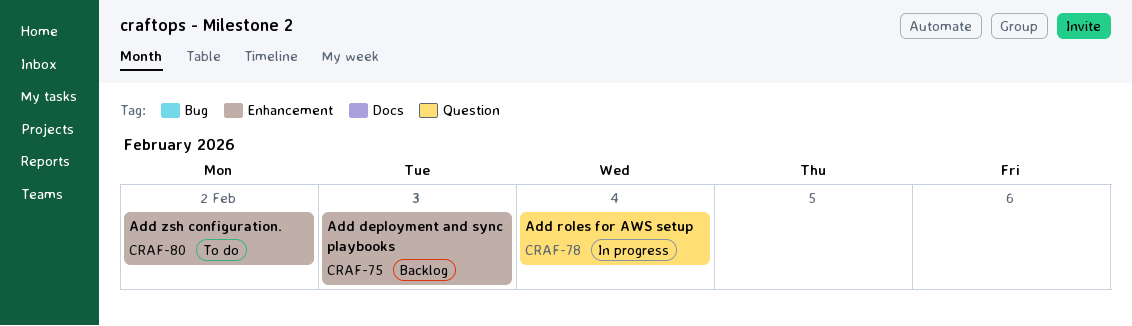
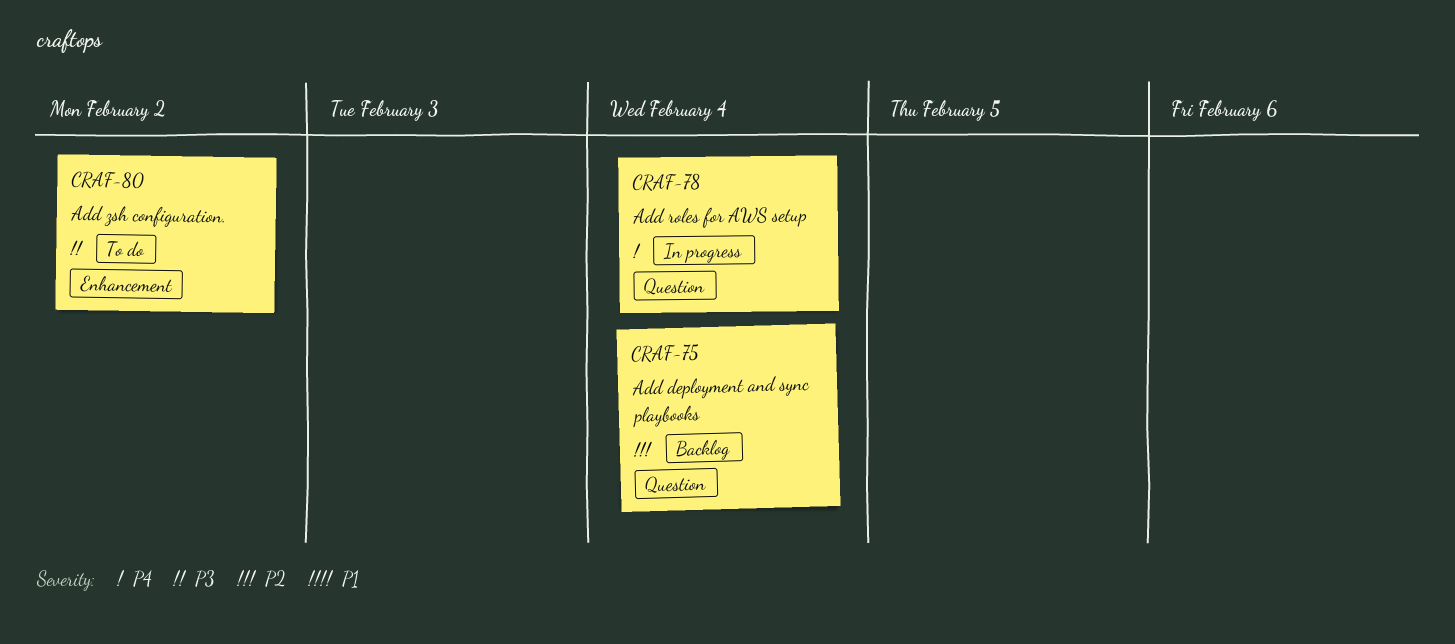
CRAF-75, label: Enhancement -> Question
CRAF-75, due: Feb 3 -> Feb 4

